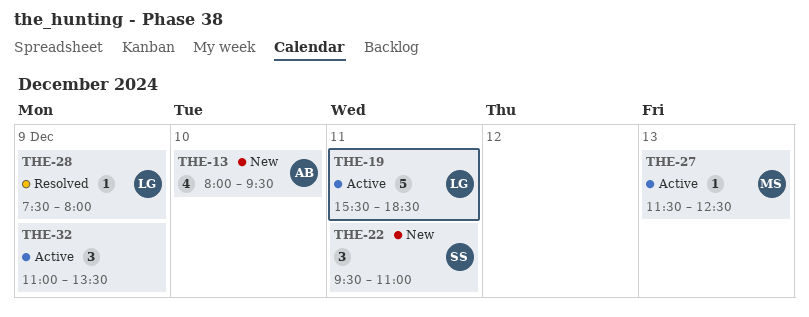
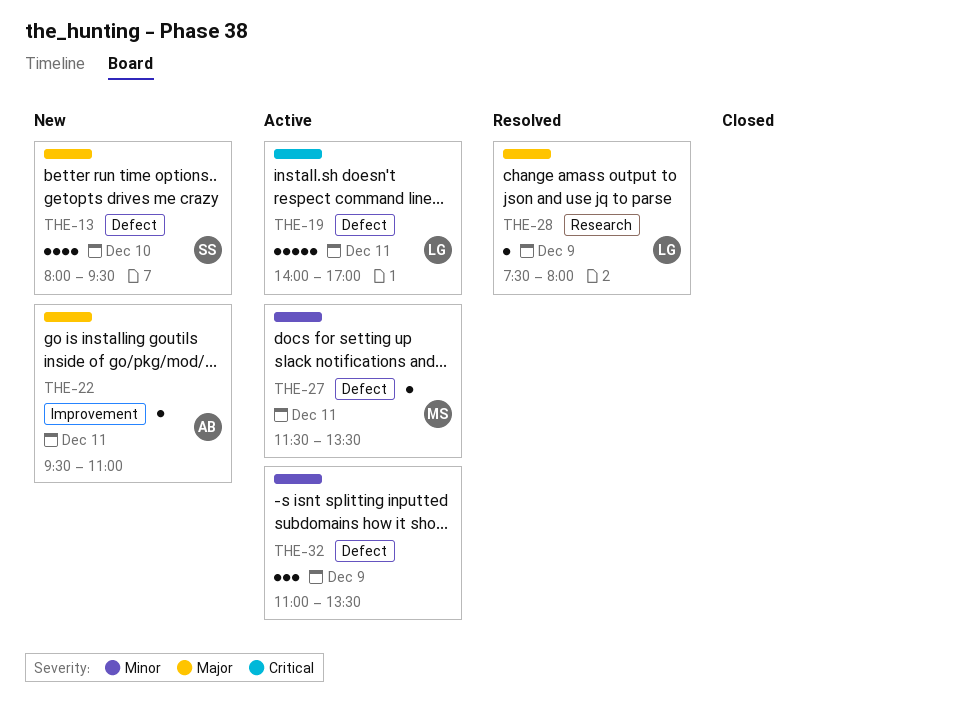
THE-13, owner: AB -> SS
THE-19, begins: 15:30 -> 14:00
THE-19, ends: 18:30 -> 17:00
THE-22, owner: SS -> AB
THE-22, estimate: 3 -> 1
THE-27, day: Dec 13 -> Dec 11
THE-27, ends: 12:30 -> 13:30

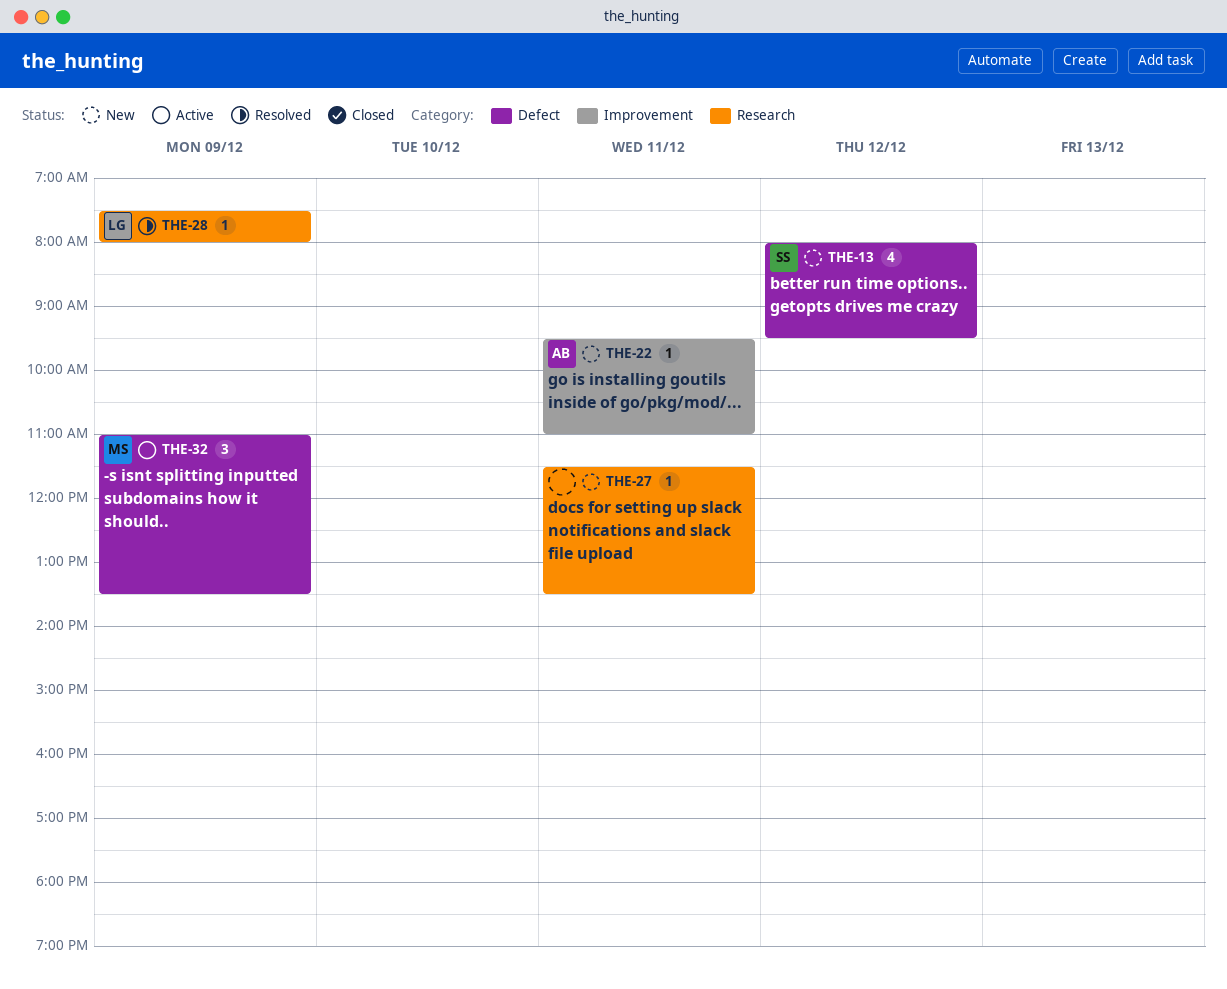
THE-13, day: Dec 10 -> Dec 12
THE-19: present -> none
THE-27, status: Active -> New
THE-27, owner: MS -> none
THE-27, label: Defect -> Research
THE-32, owner: none -> MS

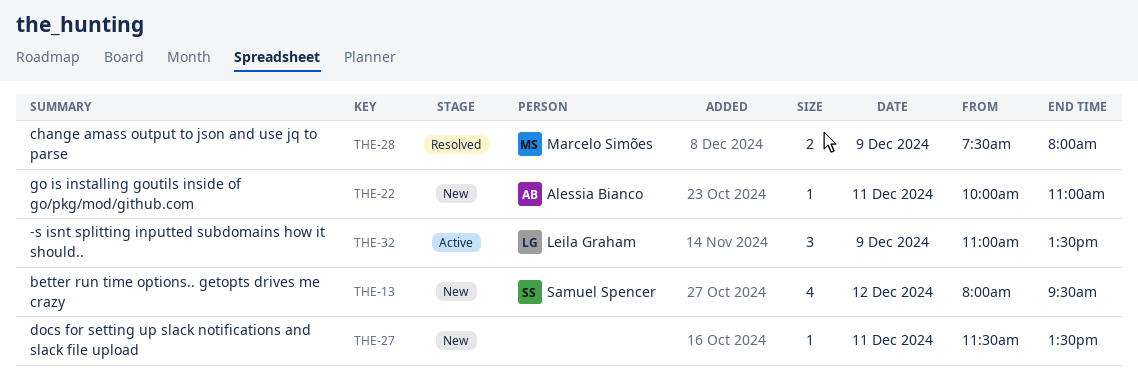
THE-22, begins: 09:30 -> 10:00
THE-28, owner: Leila Graham -> Marcelo Simões
THE-28, estimate: 1 -> 2
THE-32, owner: Marcelo Simões -> Leila Graham

